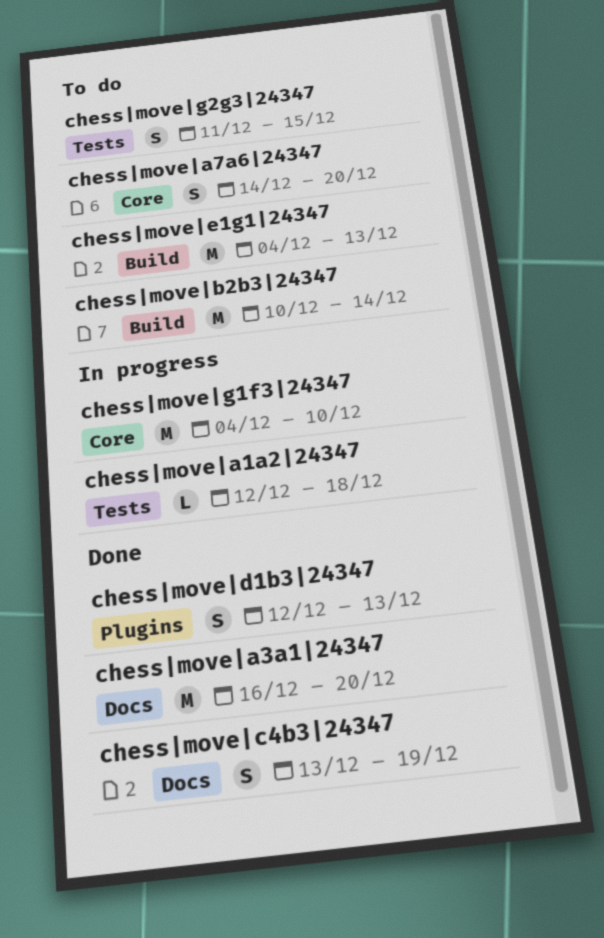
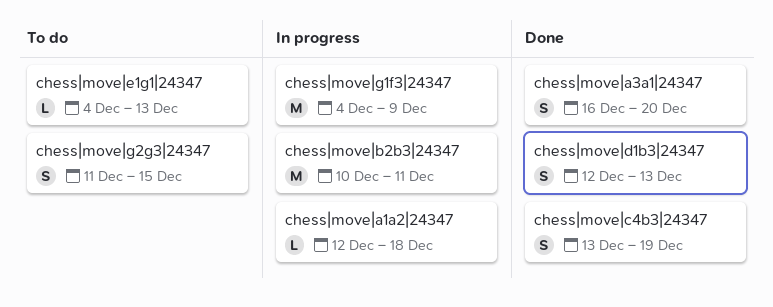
chess|move|a3a1|24347, estimate: M -> S
chess|move|a7a6|24347: present -> none
chess|move|b2b3|24347, status: To do -> In progress
chess|move|b2b3|24347, due: Dec 14 -> Dec 11
chess|move|e1g1|24347, estimate: M -> L
chess|move|g1f3|24347, due: Dec 10 -> Dec 9

